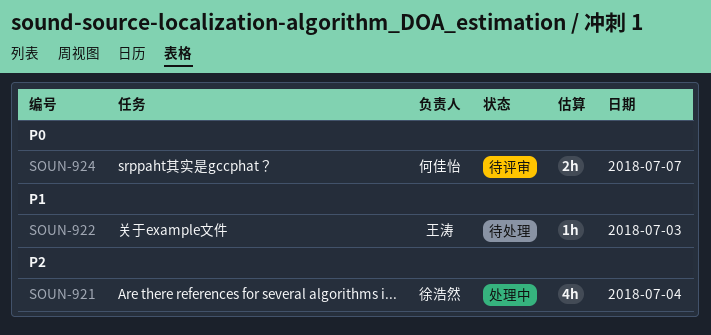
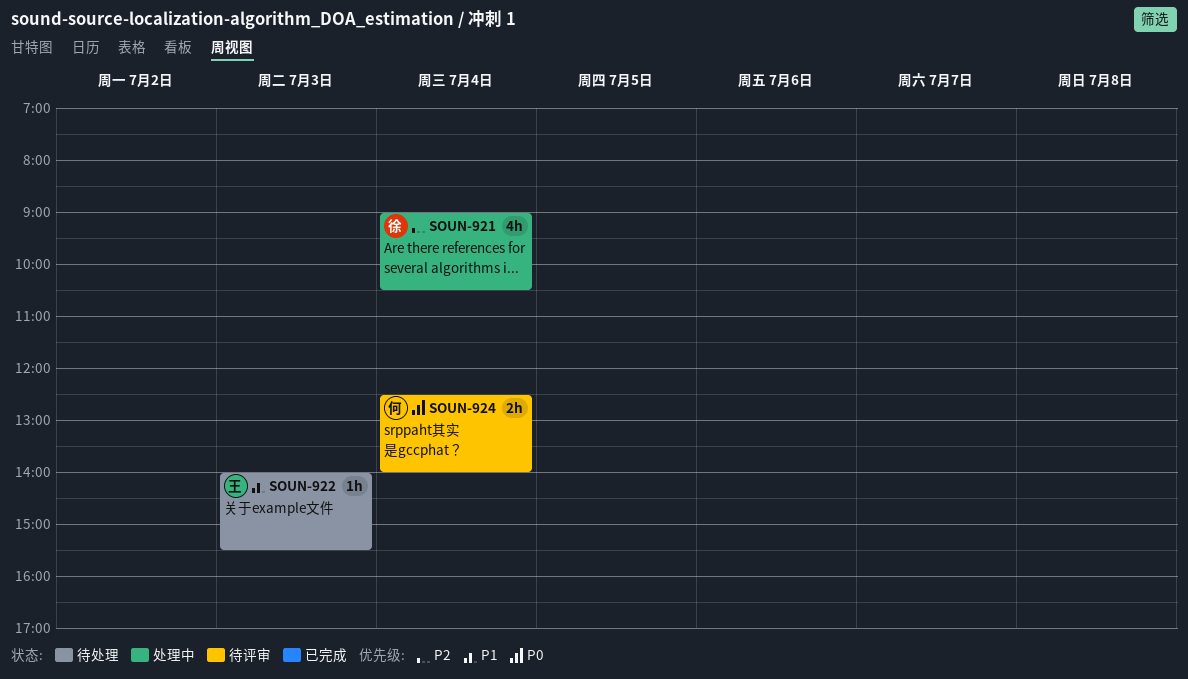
SOUN-924, day: Jul 7 -> Jul 4

